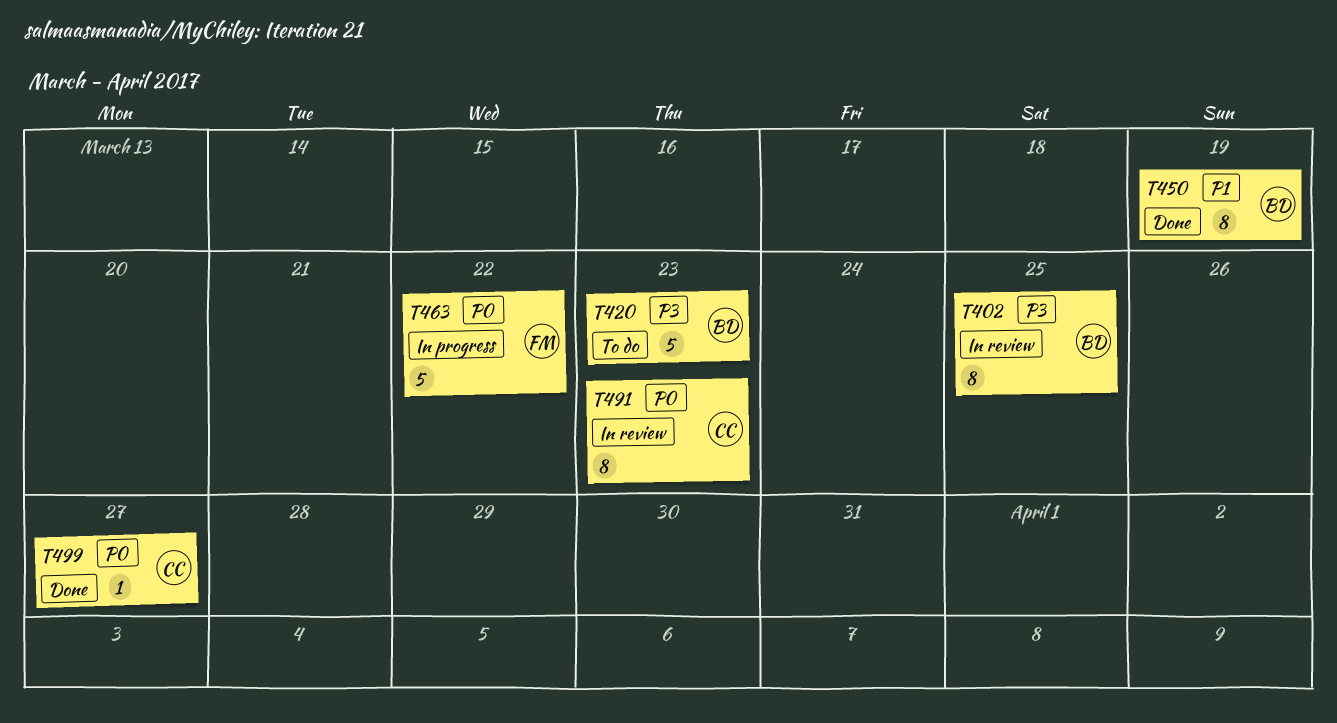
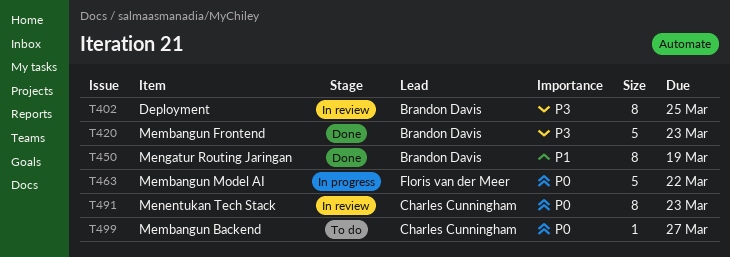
T420, status: To do -> Done
T499, status: Done -> To do

